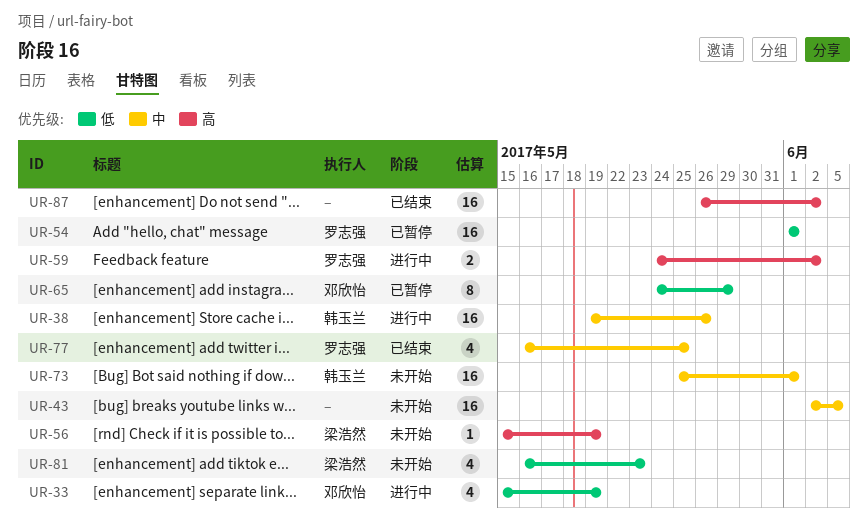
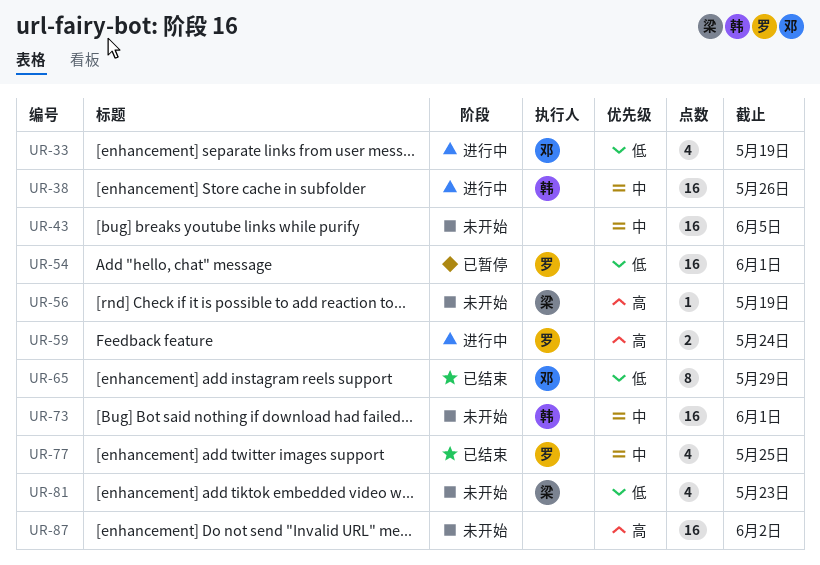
UR-59, due: Jun 2 -> May 24
UR-65, status: 已暂停 -> 已结束
UR-87, status: 已结束 -> 未开始

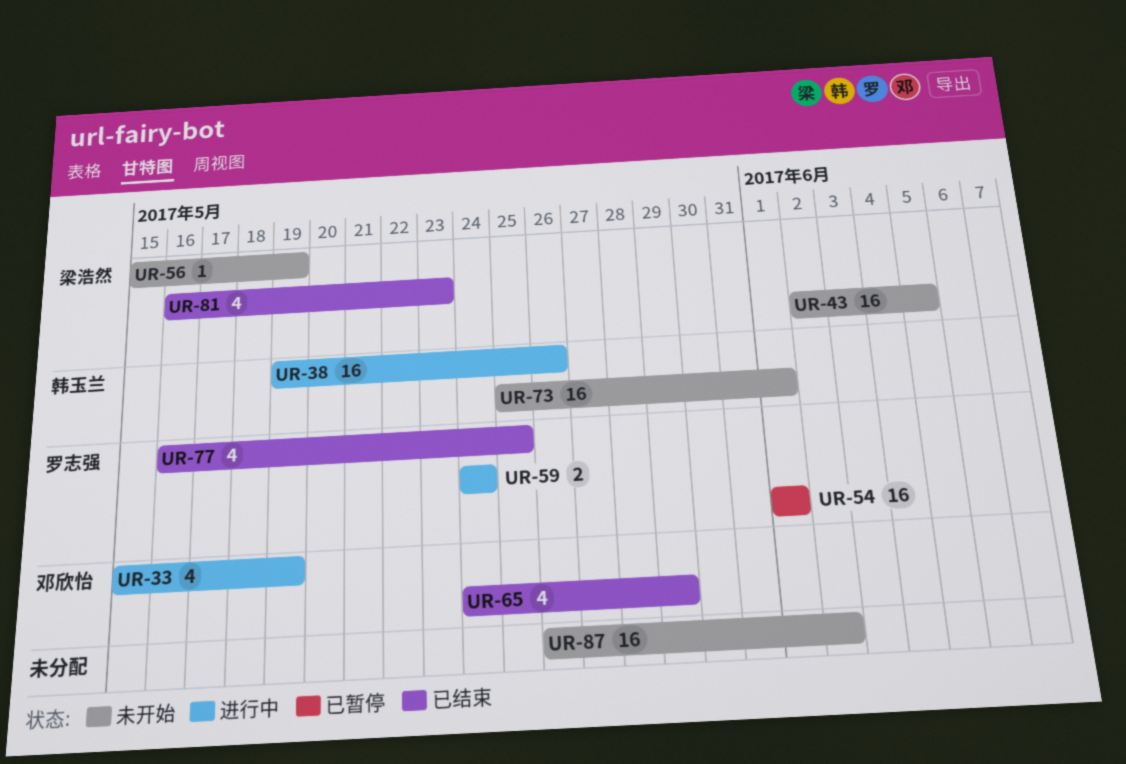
UR-43, owner: none -> 梁浩然
UR-65, estimate: 8 -> 4
UR-81, status: 未开始 -> 已结束

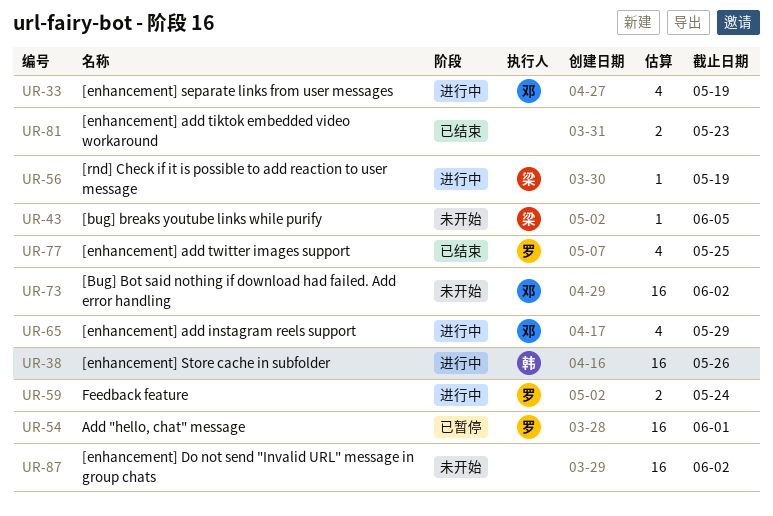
UR-43, estimate: 16 -> 1
UR-56, status: 未开始 -> 进行中
UR-65, status: 已结束 -> 进行中
UR-73, owner: 韩玉兰 -> 邓欣怡
UR-73, due: Jun 1 -> Jun 2
UR-81, owner: 梁浩然 -> none
UR-81, estimate: 4 -> 2

